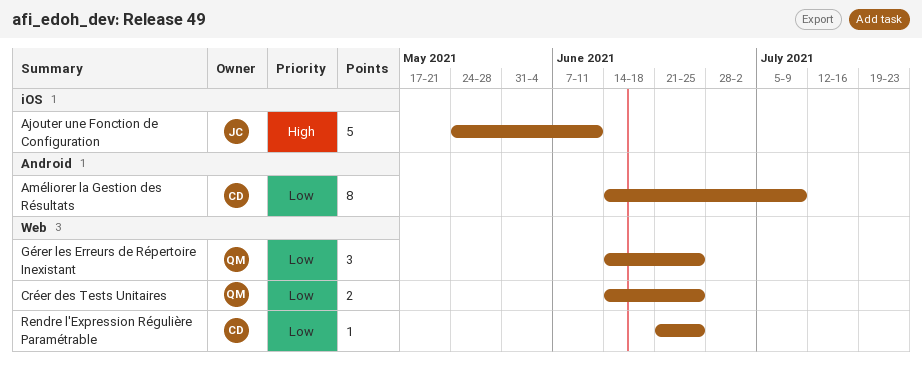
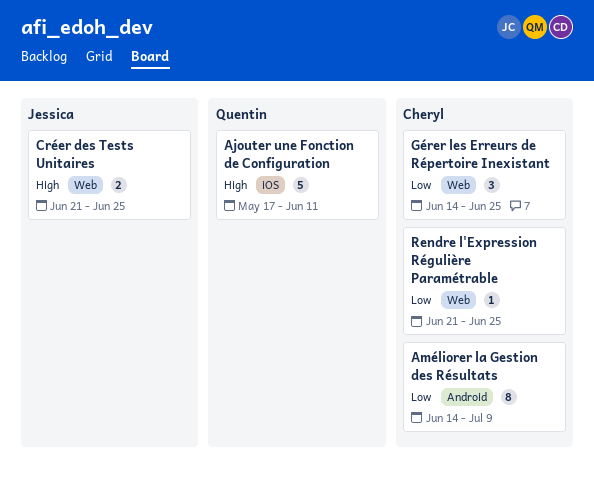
Ajouter une Fonction de Configuration, owner: Jessica -> Quentin
Ajouter une Fonction de Configuration, start: May 24 -> May 17
Créer des Tests Unitaires, owner: Quentin -> Jessica
Créer des Tests Unitaires, priority: Low -> High
Créer des Tests Unitaires, start: Jun 14 -> Jun 21
Gérer les Erreurs de Répertoire Inexistant, owner: Quentin -> Cheryl

